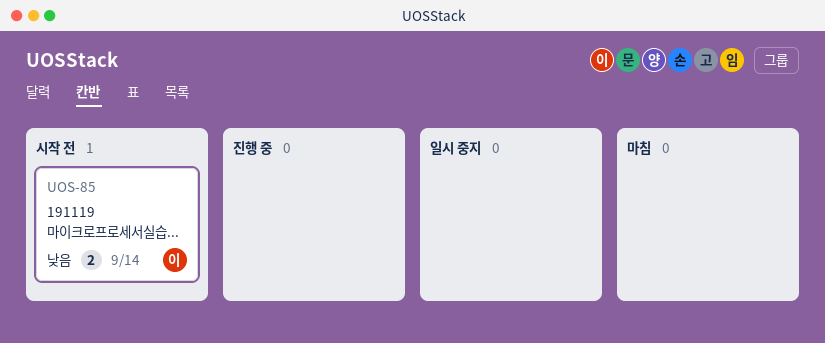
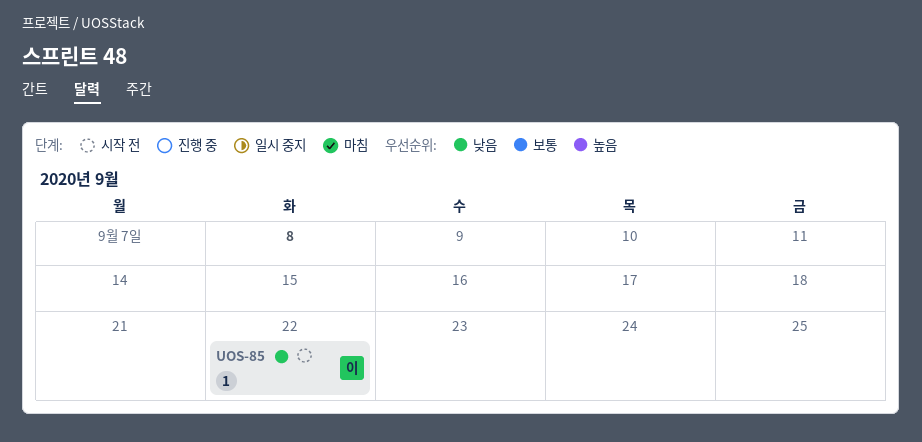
UOS-85, estimate: 2 -> 1
UOS-85, due: Sep 14 -> Sep 22

